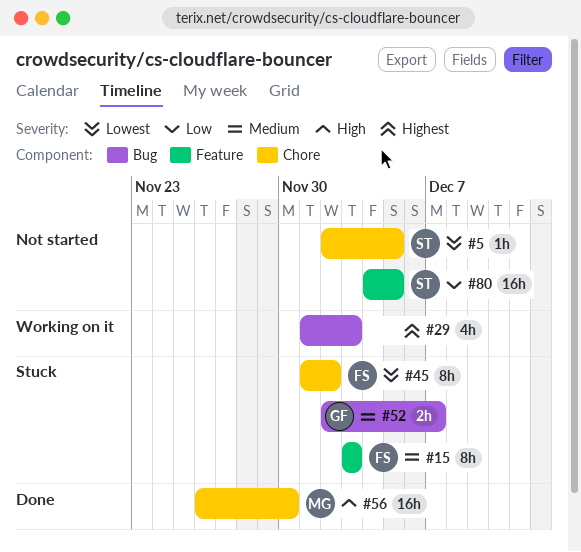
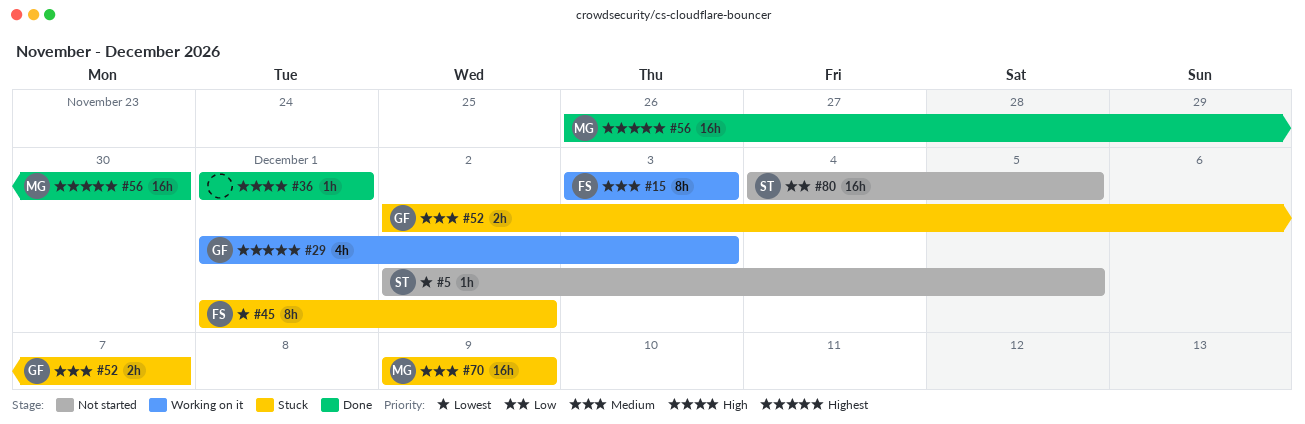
#15, status: Stuck -> Working on it
#29, owner: none -> GF
#36: none -> present
#56, priority: High -> Highest
#70: none -> present

